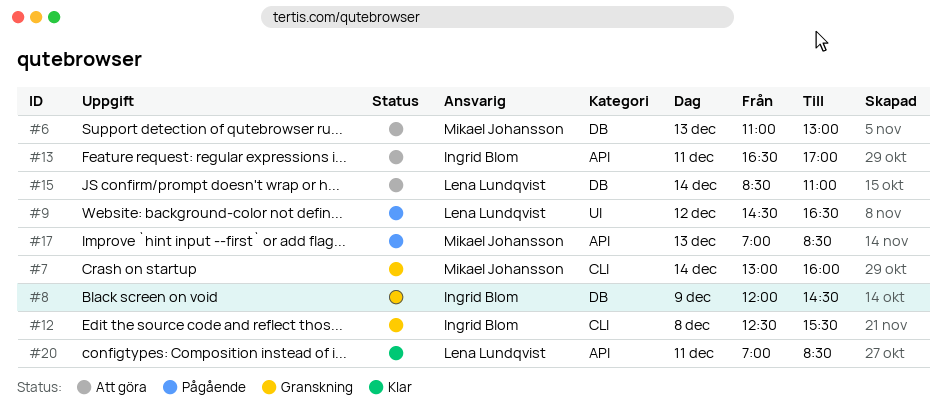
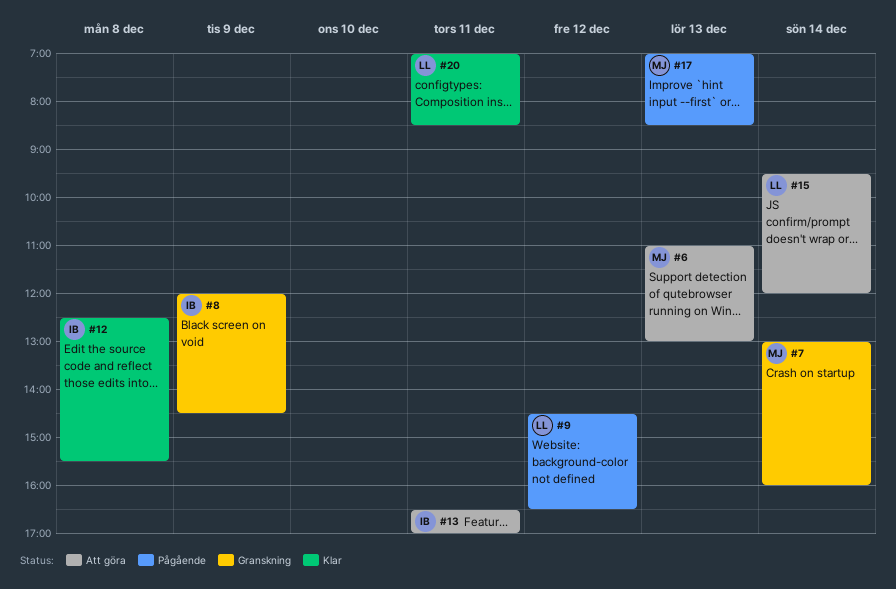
#12, status: Granskning -> Klar
#15, begins: 08:30 -> 09:30
#15, ends: 11:00 -> 12:00

